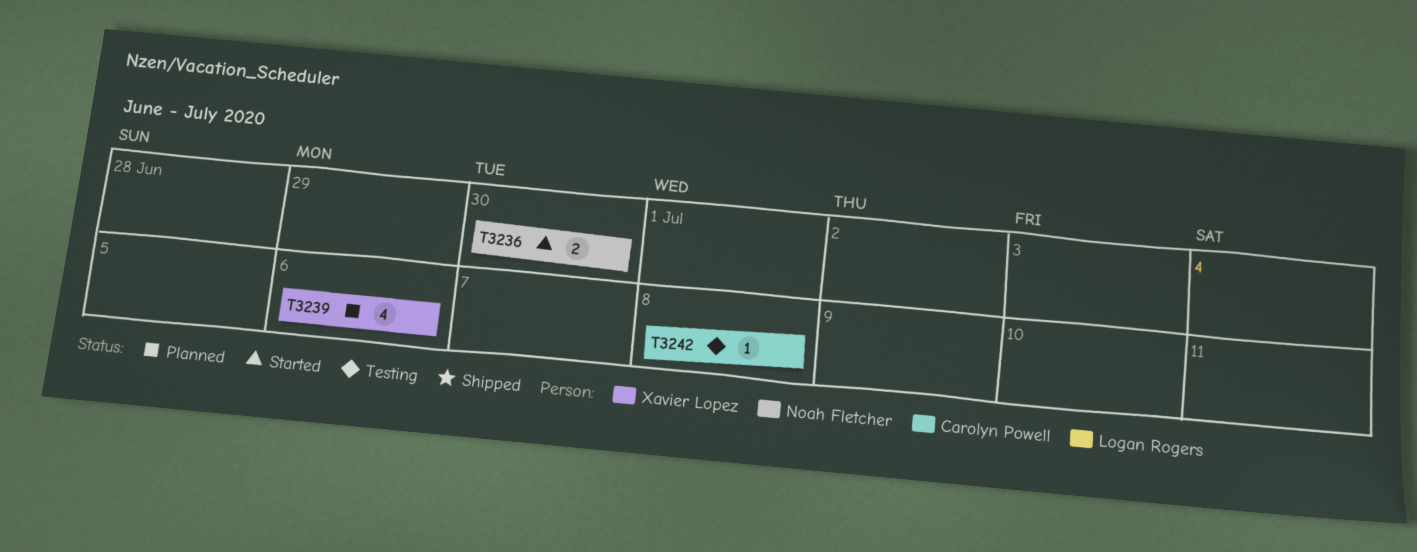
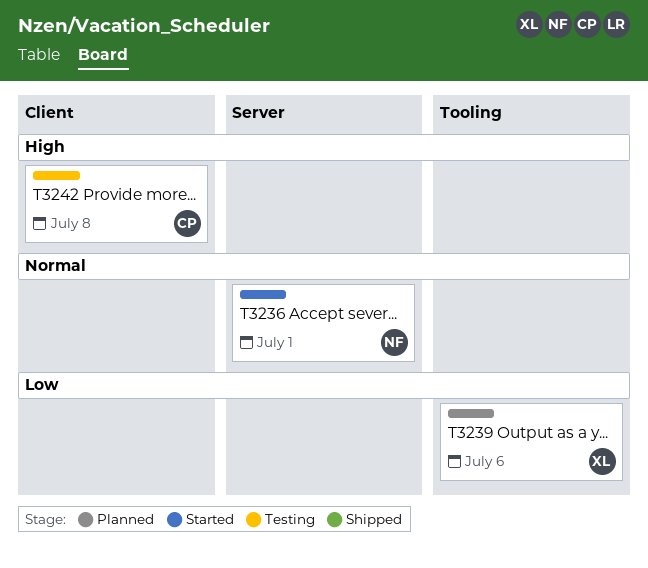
T3236, due: Jun 30 -> Jul 1

